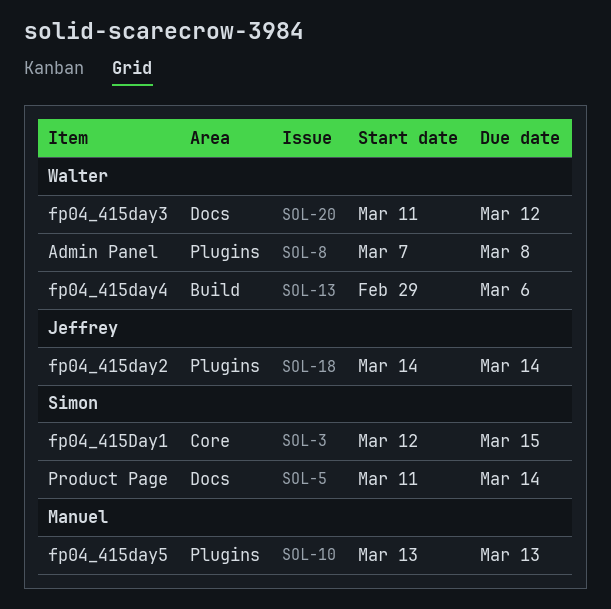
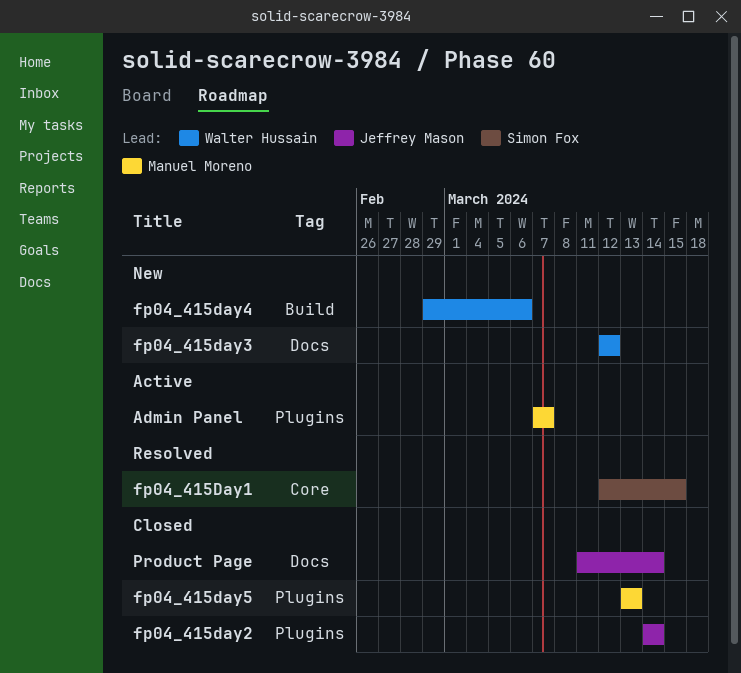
Admin Panel, owner: Walter Hussain -> Manuel Moreno
Admin Panel, due: Mar 8 -> Mar 7
fp04_415day3, start: Mar 11 -> Mar 12
Product Page, owner: Simon Fox -> Jeffrey Mason

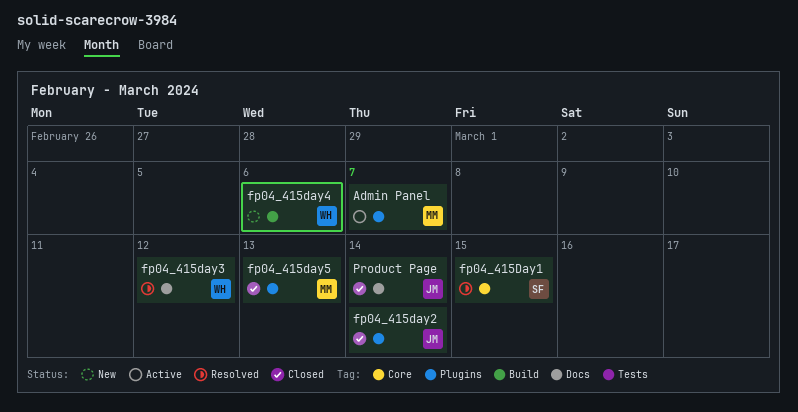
fp04_415day3, status: New -> Resolved

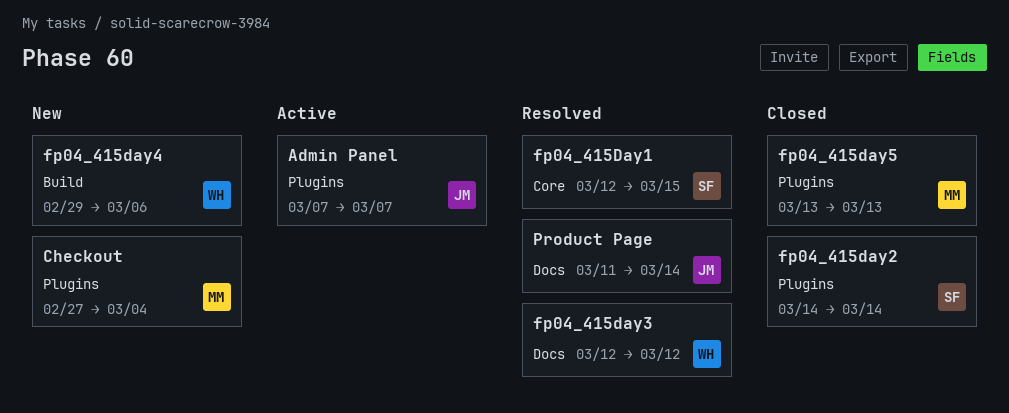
Admin Panel, owner: MM -> JM
Checkout: none -> present
fp04_415day2, owner: JM -> SF
Product Page, status: Closed -> Resolved

